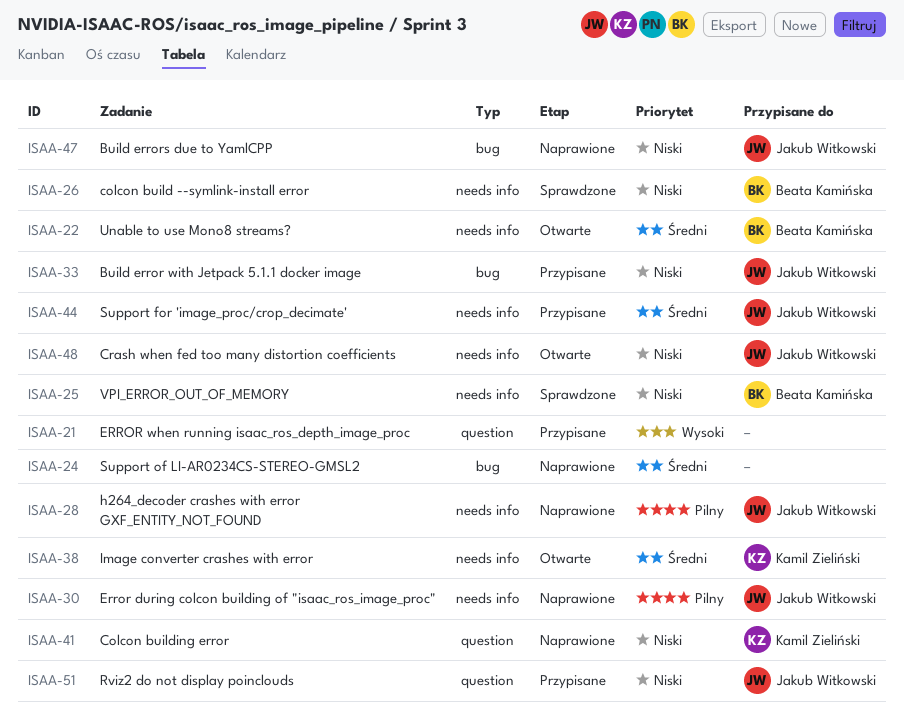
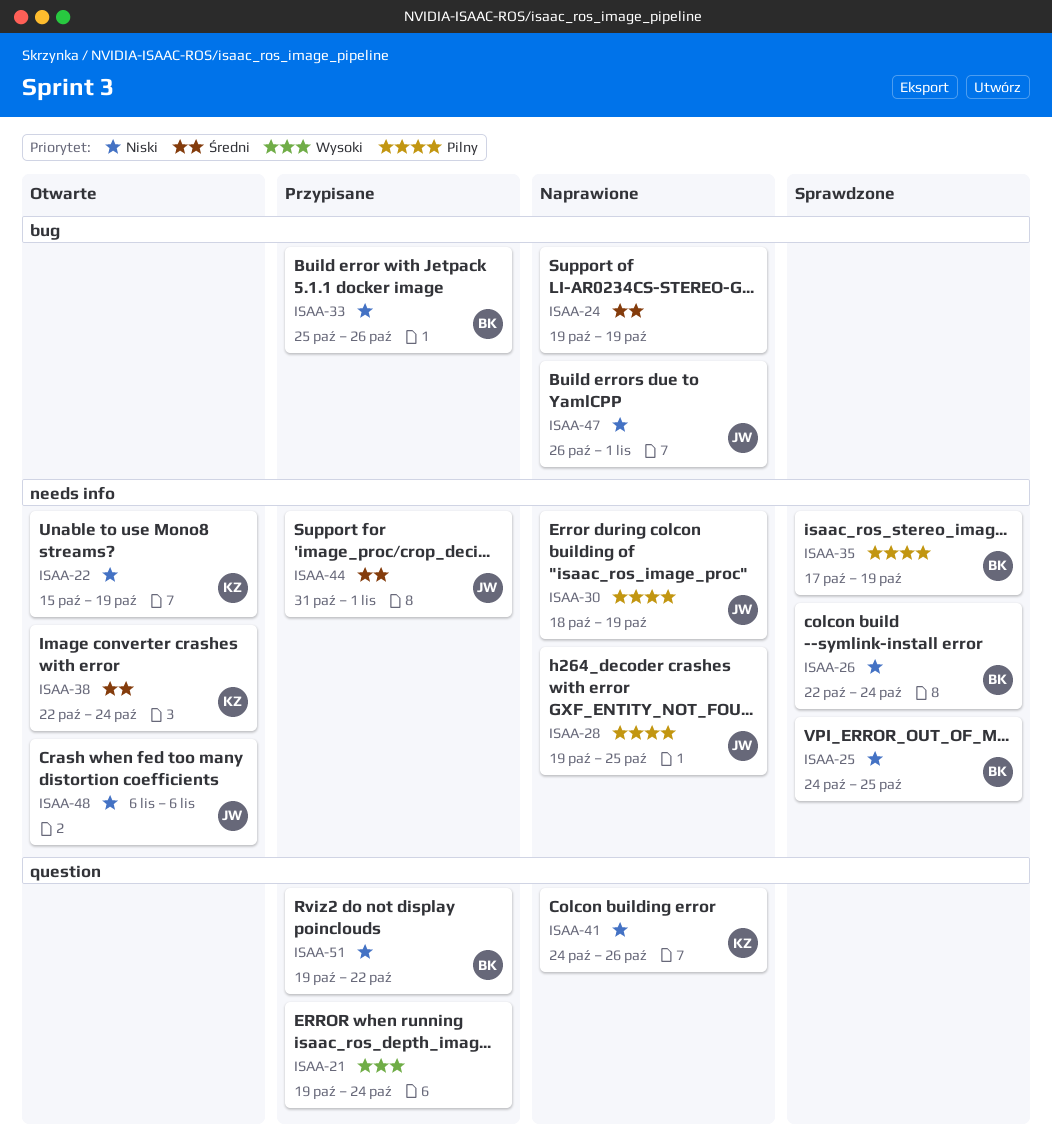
ISAA-22, owner: Beata Kamińska -> Kamil Zieliński
ISAA-22, priority: Średni -> Niski
ISAA-33, owner: Jakub Witkowski -> Beata Kamińska
ISAA-35: none -> present
ISAA-51, owner: Jakub Witkowski -> Beata Kamińska

